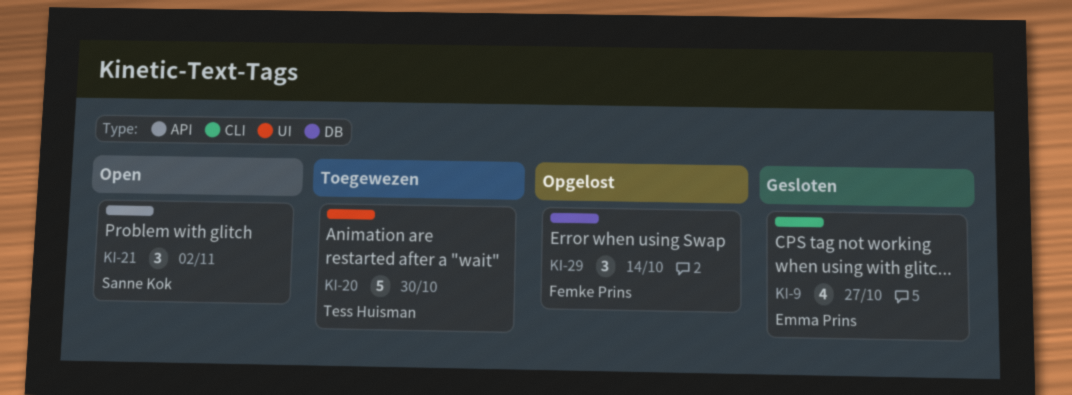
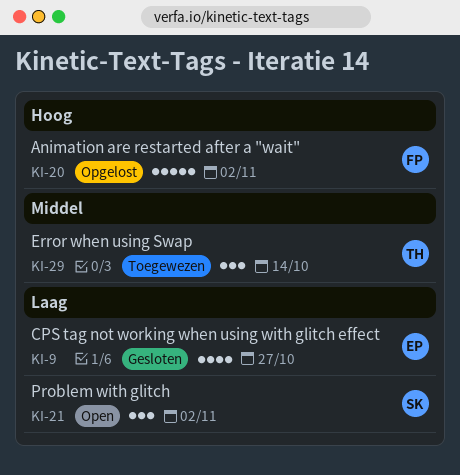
KI-20, status: Toegewezen -> Opgelost
KI-20, owner: Tess Huisman -> Femke Prins
KI-20, due: Oct 30 -> Nov 2
KI-29, status: Opgelost -> Toegewezen
KI-29, owner: Femke Prins -> Tess Huisman

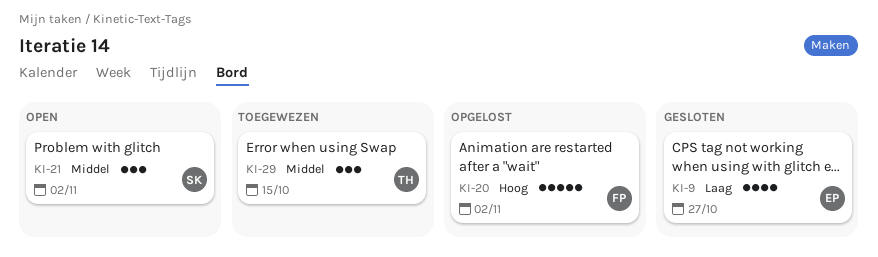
KI-21, priority: Laag -> Middel
KI-29, due: Oct 14 -> Oct 15

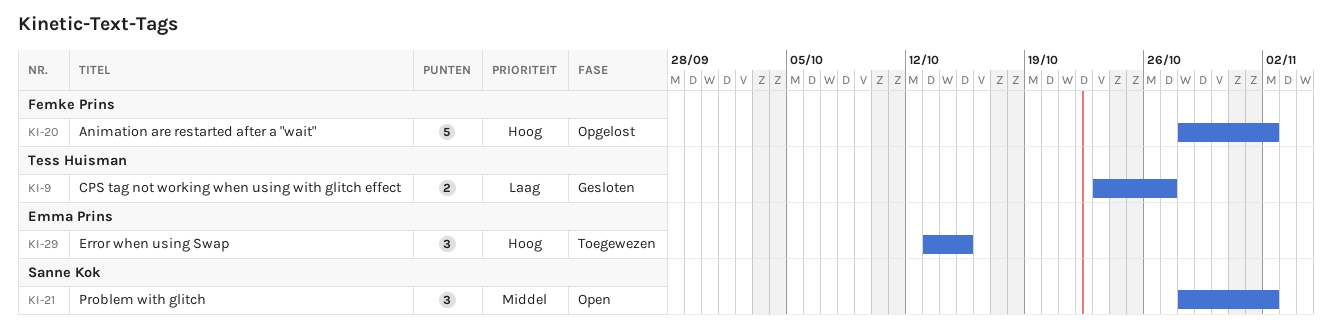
KI-9, owner: Emma Prins -> Tess Huisman
KI-9, estimate: 4 -> 2
KI-29, owner: Tess Huisman -> Emma Prins
KI-29, priority: Middel -> Hoog

